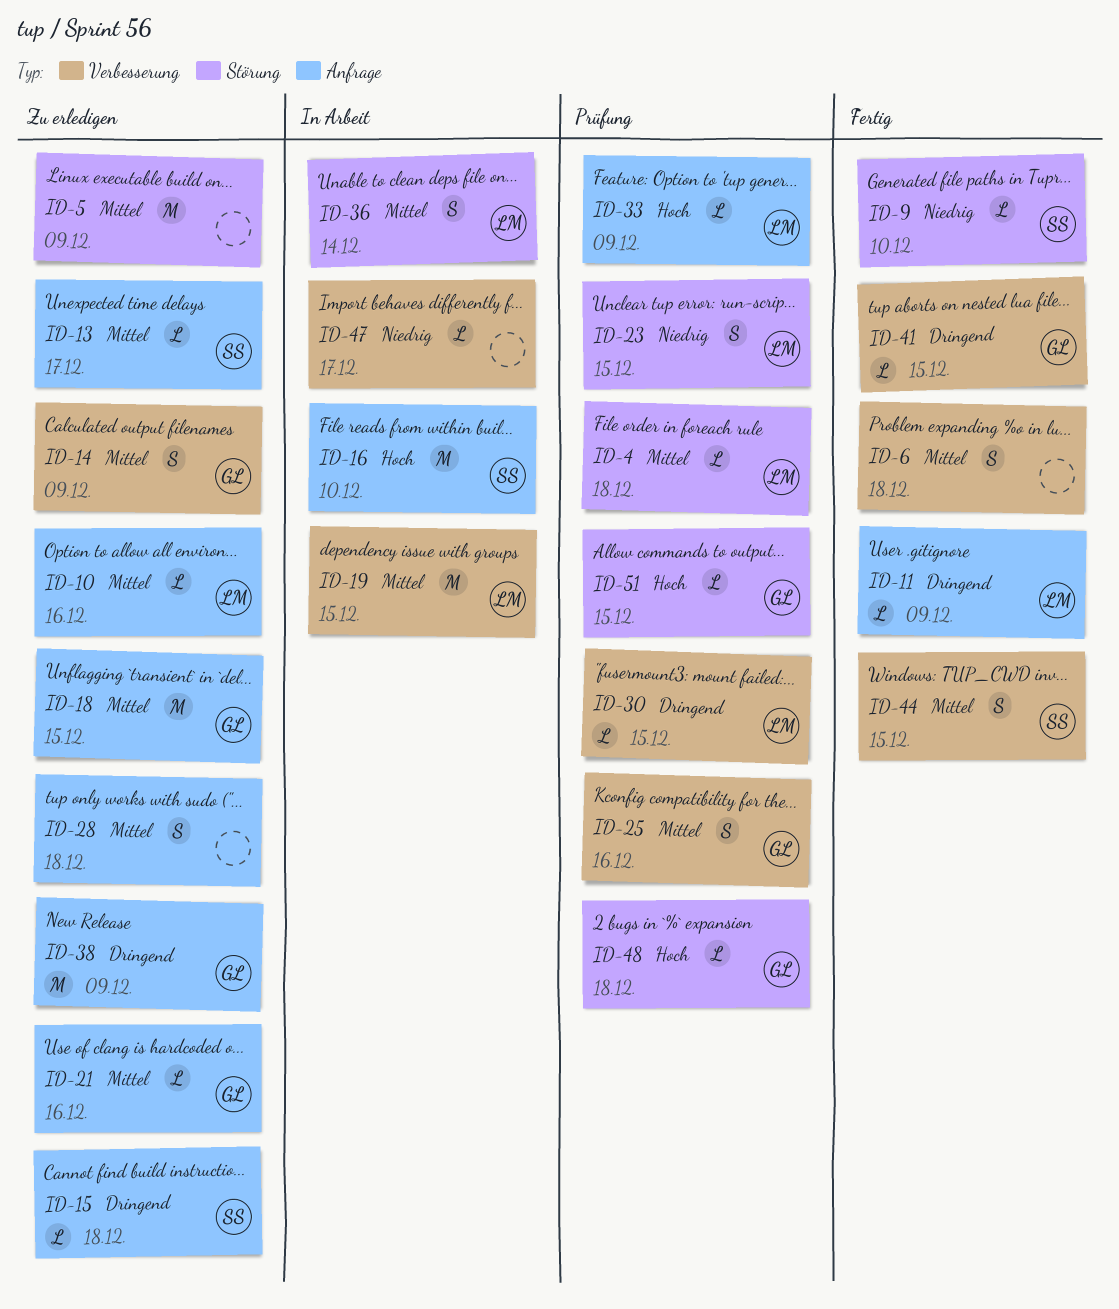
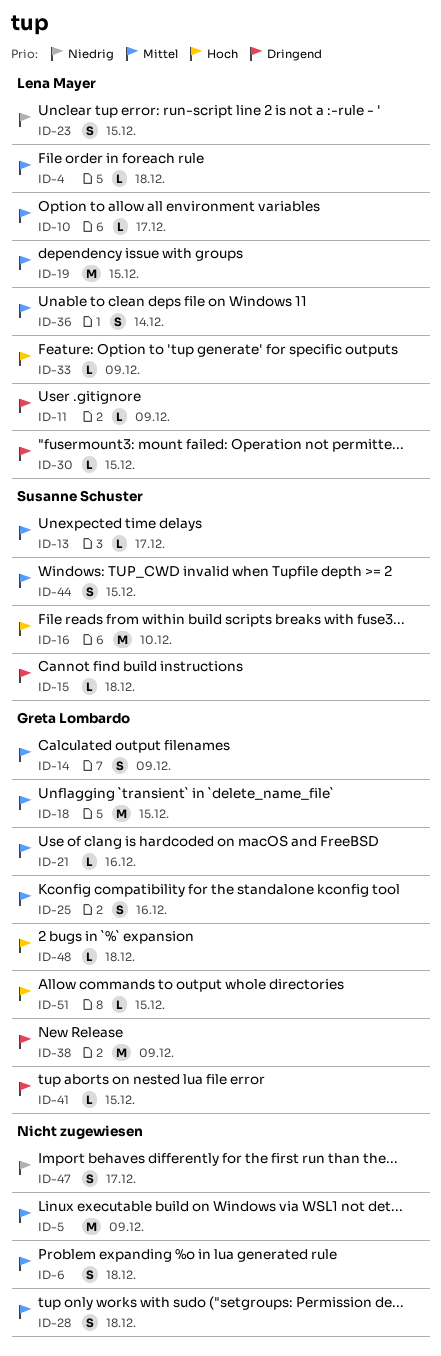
ID-9: present -> none
ID-10, due: Dec 16 -> Dec 17
ID-47, estimate: L -> S

